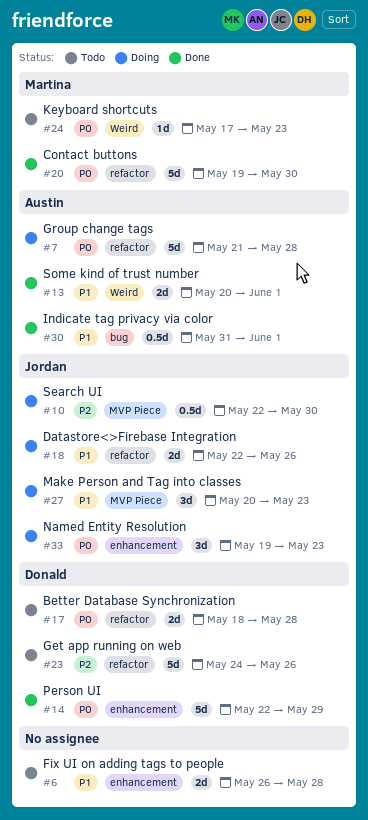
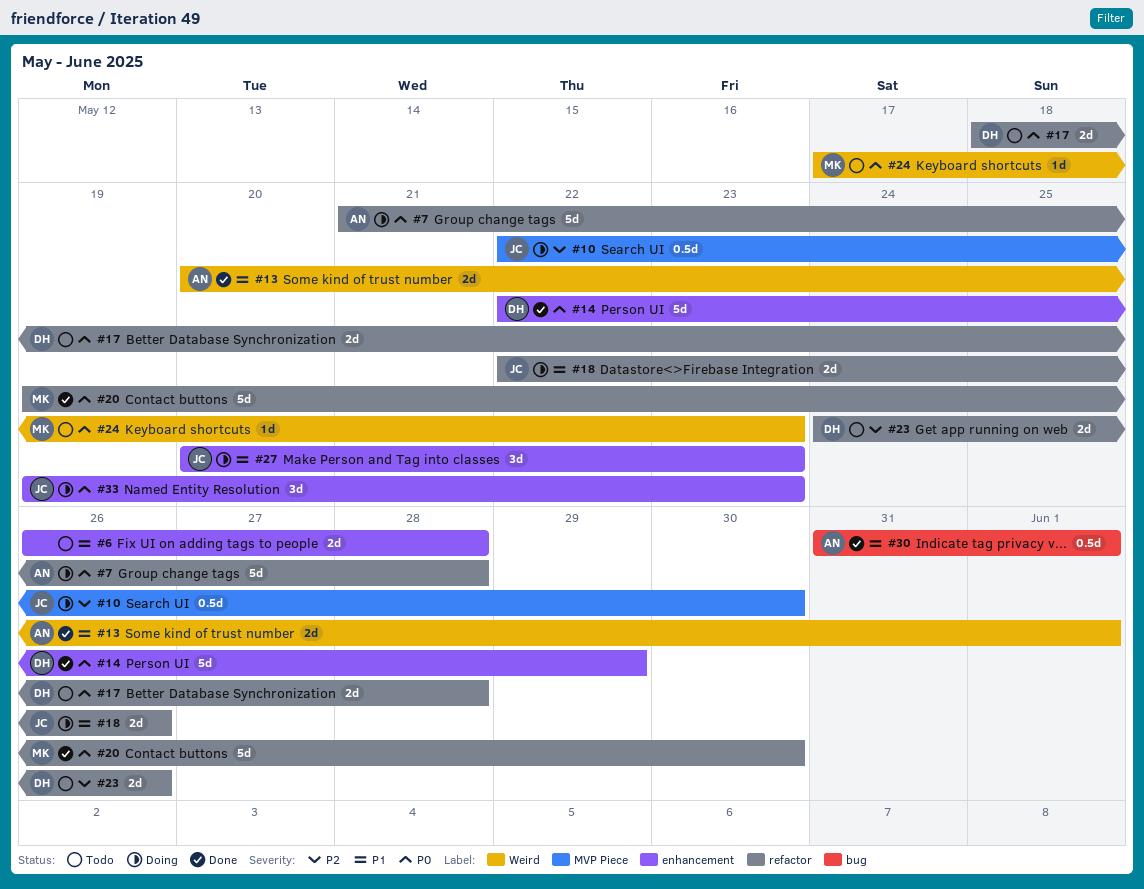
#23, estimate: 5d -> 2d
#27, label: MVP Piece -> enhancement

